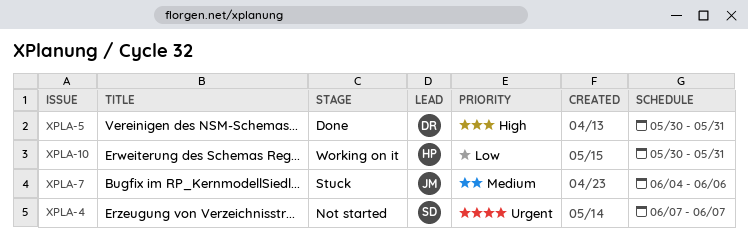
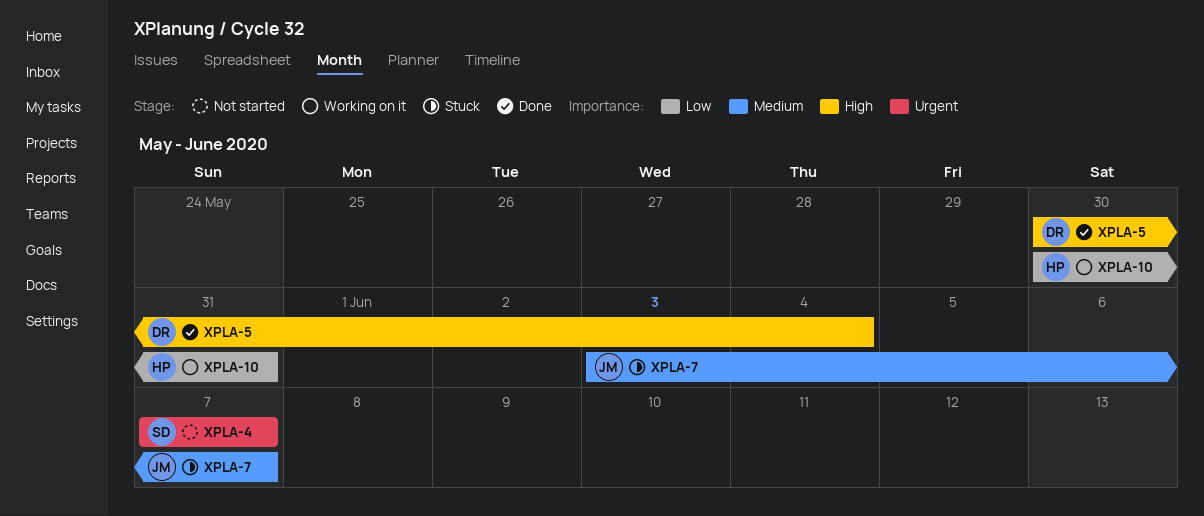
XPLA-5, due: May 31 -> Jun 4
XPLA-7, start: Jun 4 -> Jun 3
XPLA-7, due: Jun 6 -> Jun 7

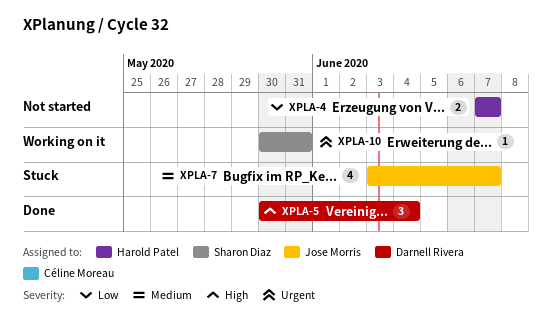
XPLA-4, owner: Sharon Diaz -> Harold Patel
XPLA-4, priority: Urgent -> Low
XPLA-10, owner: Harold Patel -> Sharon Diaz
XPLA-10, priority: Low -> Urgent

